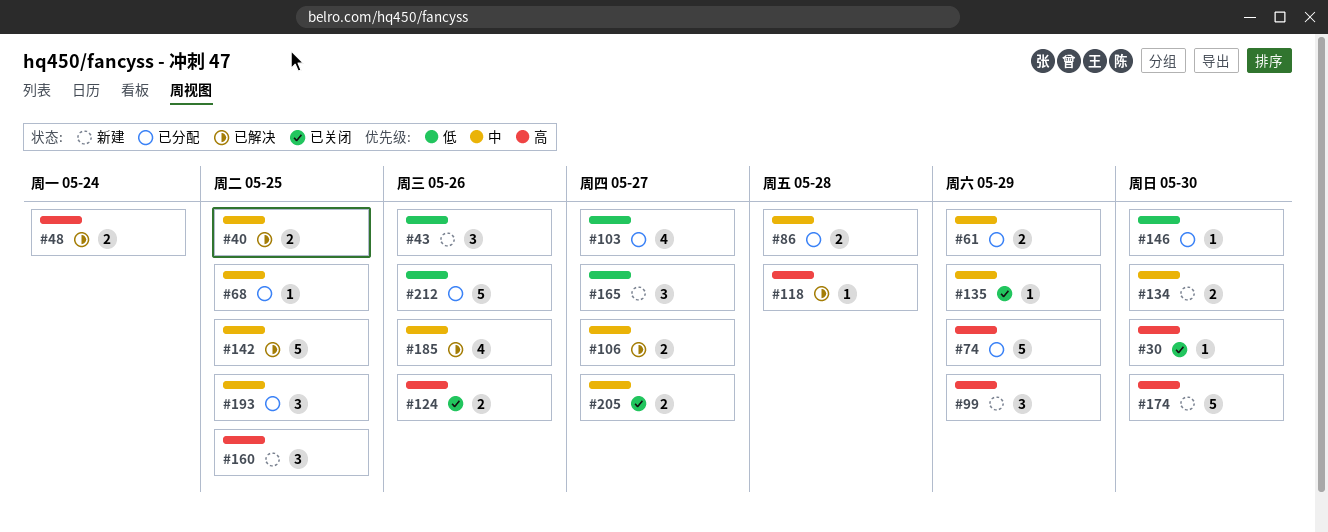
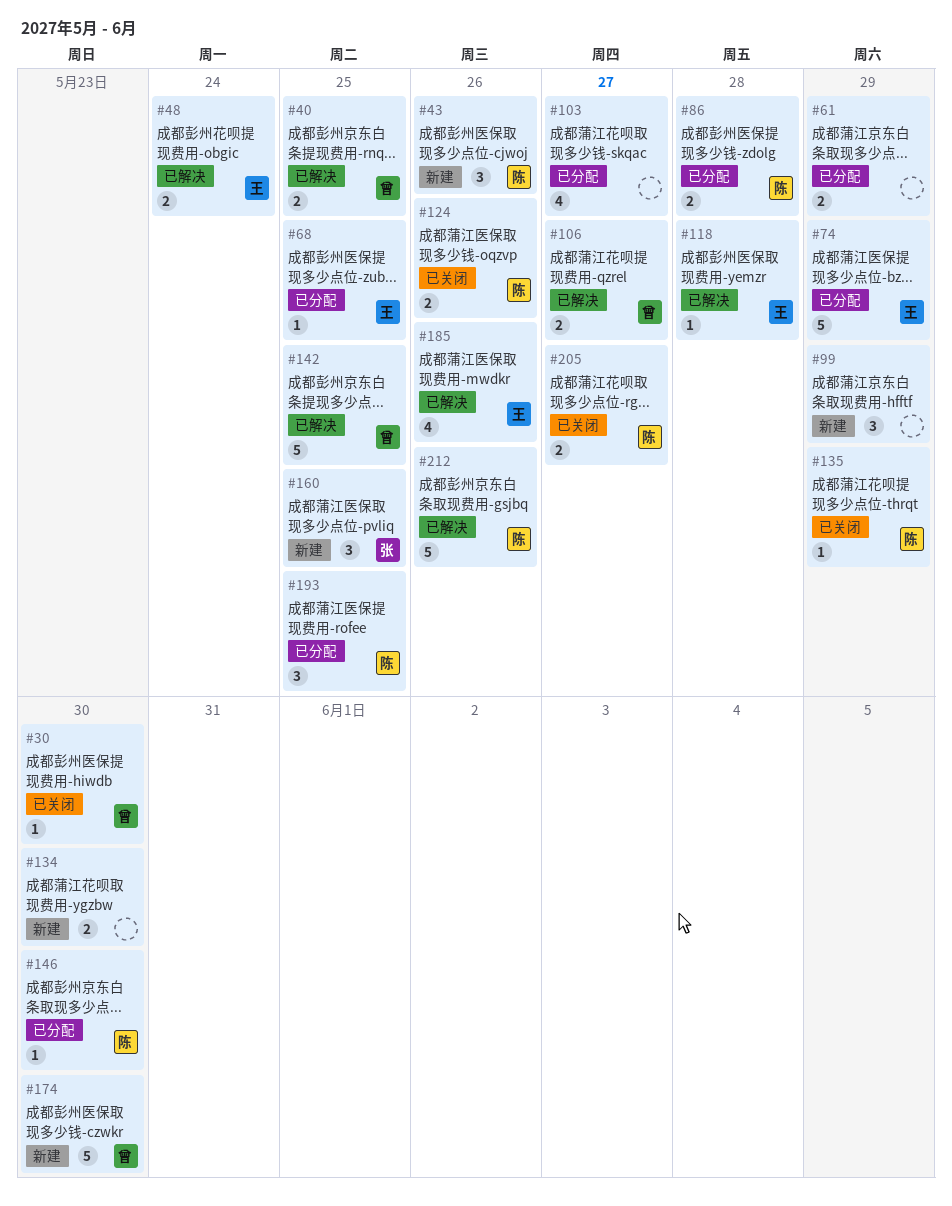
#165: present -> none
#212, status: 已分配 -> 已解决

